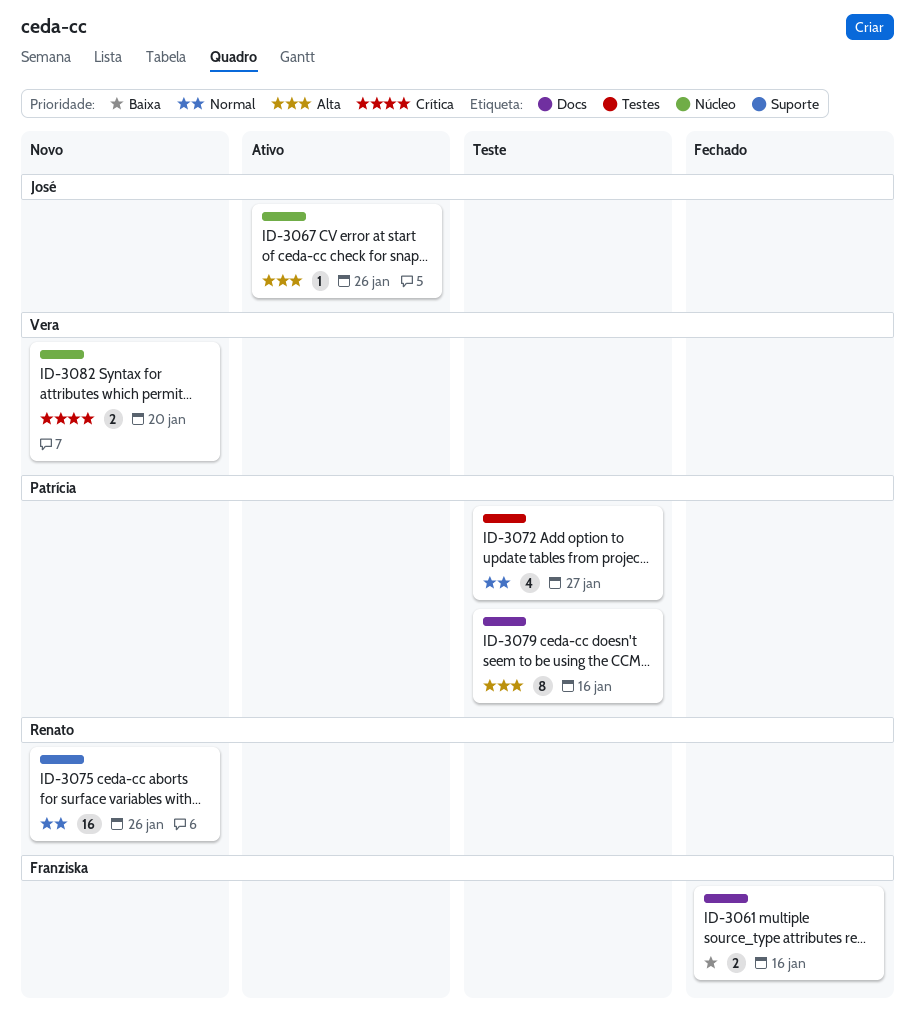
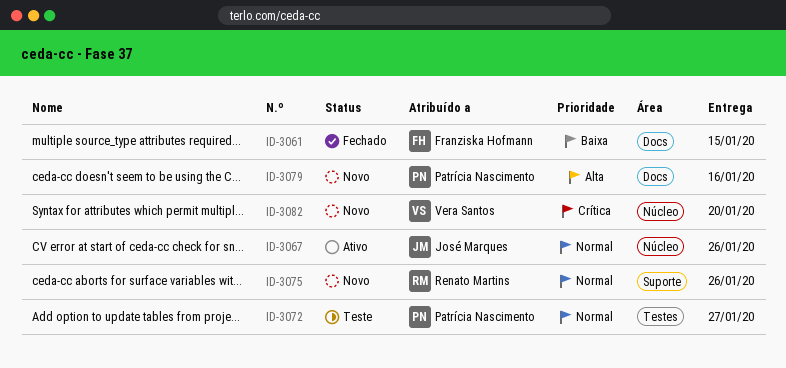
ID-3061, due: Jan 16 -> Jan 15
ID-3067, priority: Alta -> Normal
ID-3079, status: Teste -> Novo

